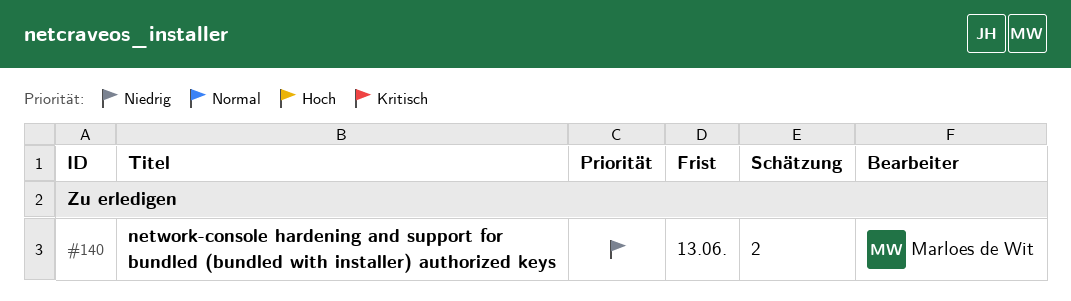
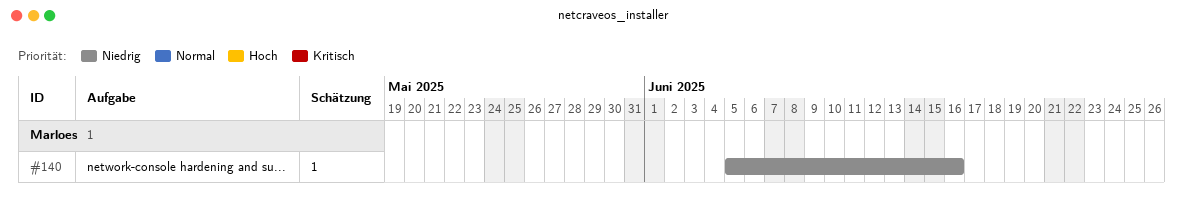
#140, estimate: 2 -> 1
#140, due: Jun 13 -> Jun 16

